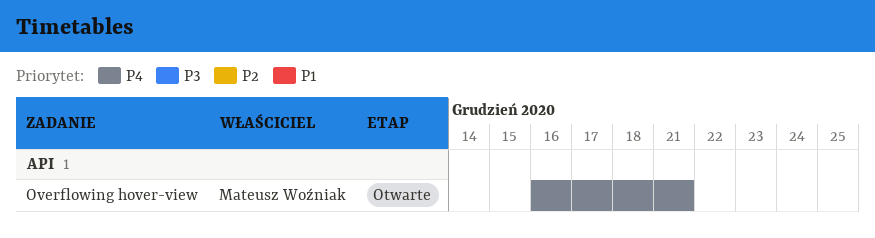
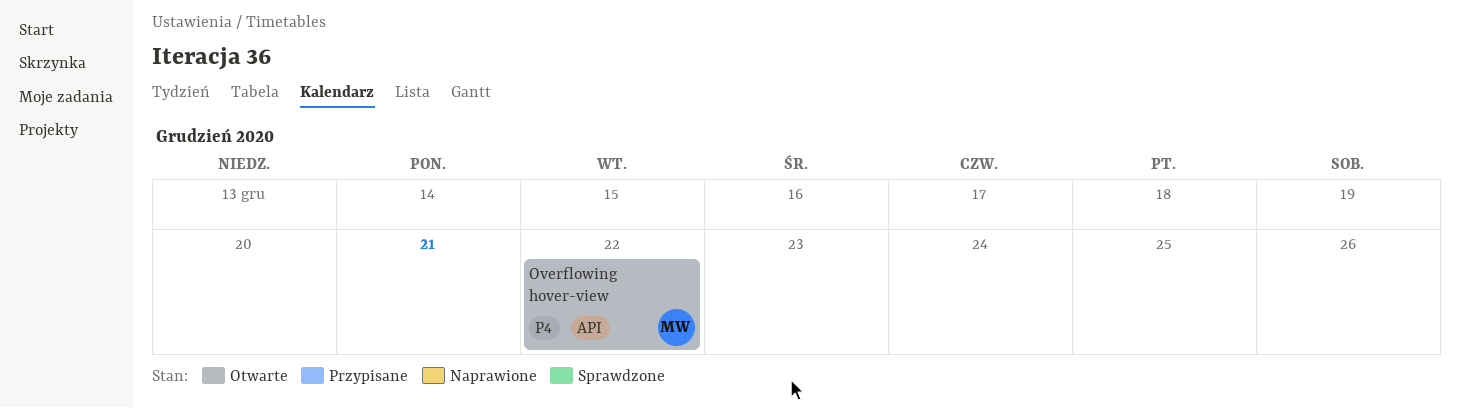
Overflowing hover-view, due: Dec 21 -> Dec 22

